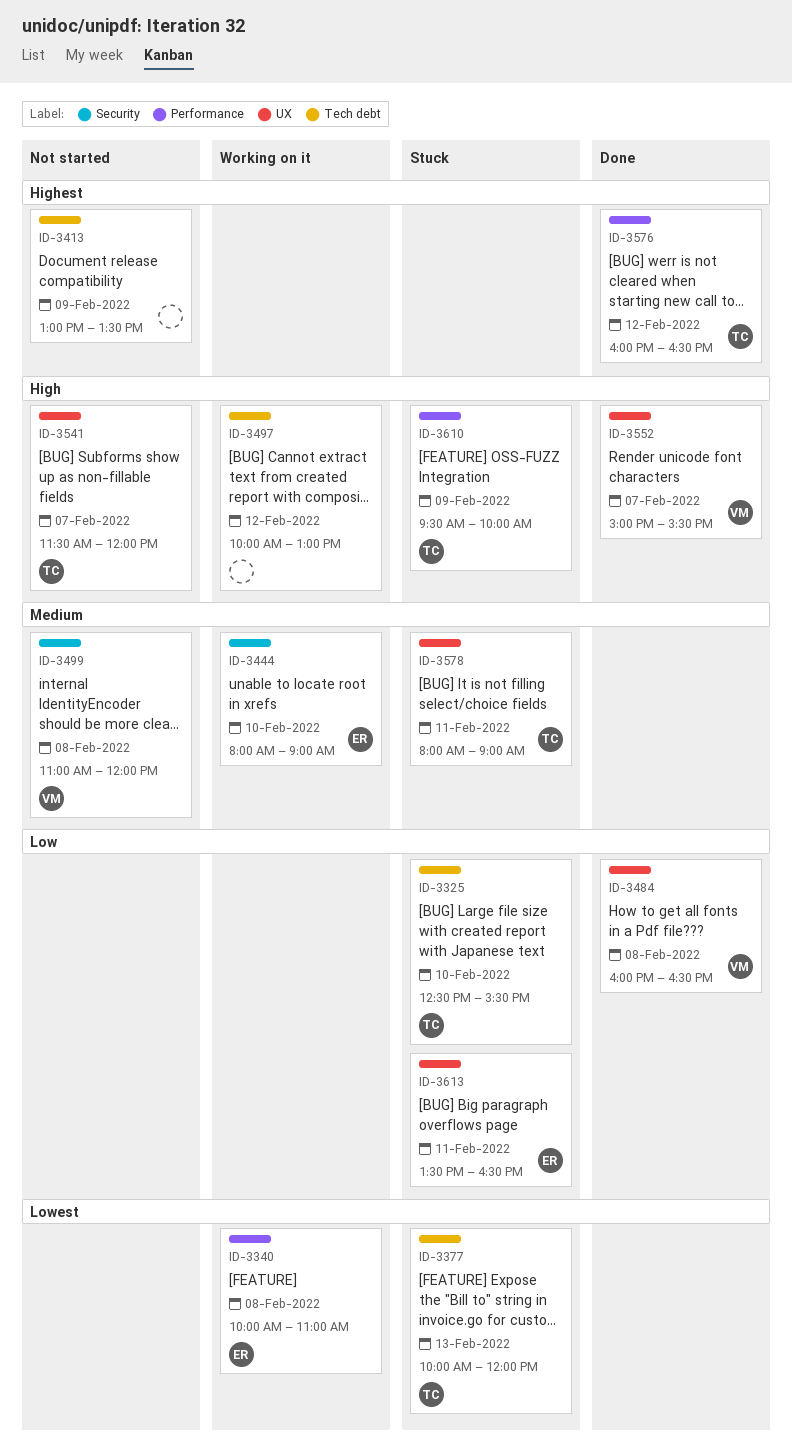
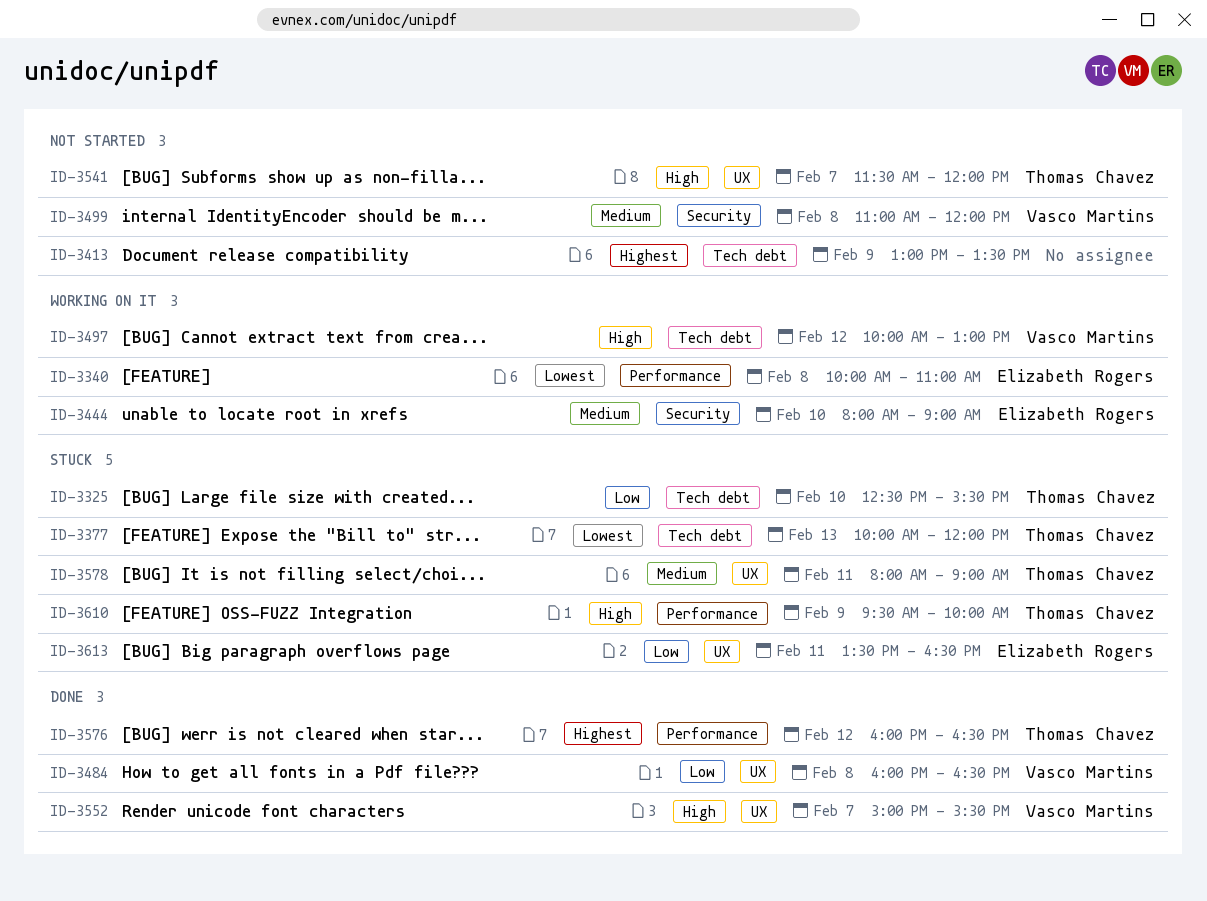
ID-3497, owner: none -> Vasco Martins

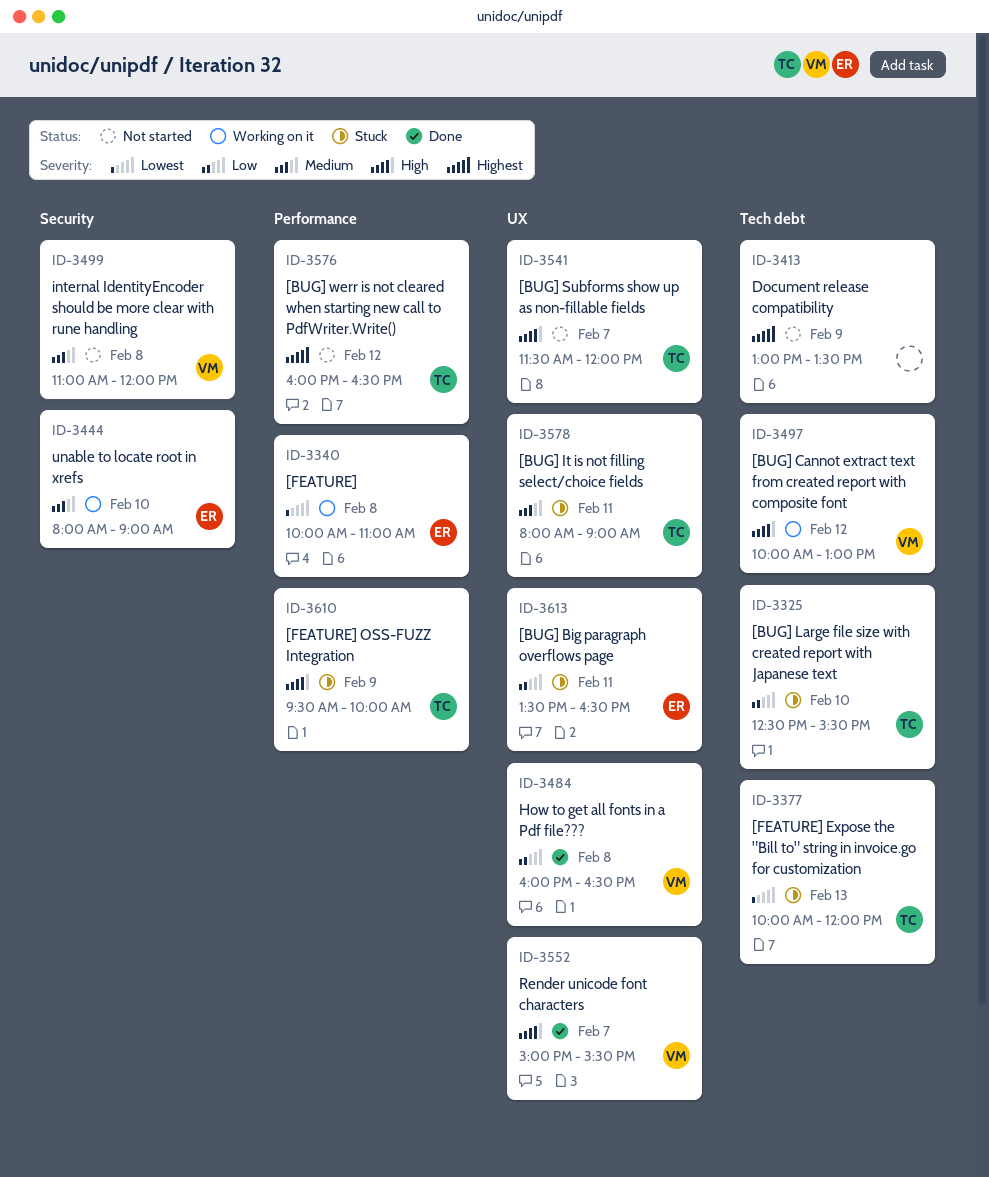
ID-3576, status: Done -> Not started

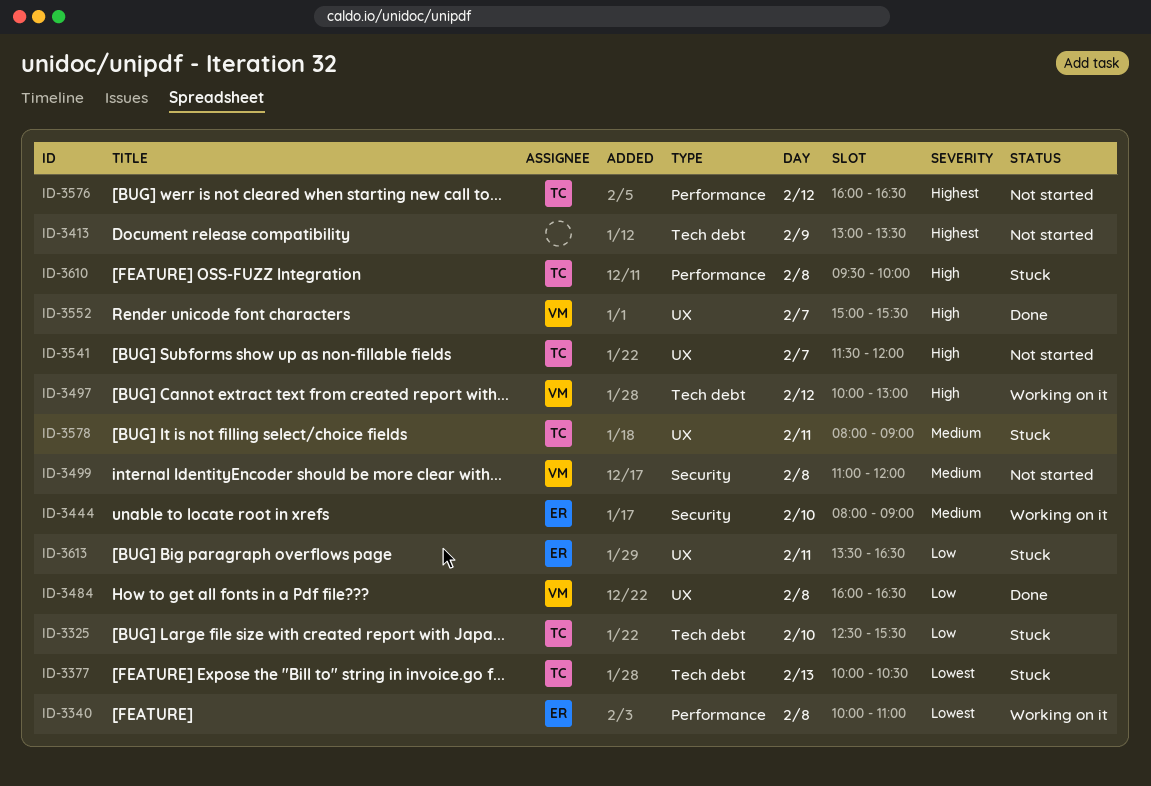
ID-3377, ends: 12:00 -> 10:30
ID-3610, day: Feb 9 -> Feb 8

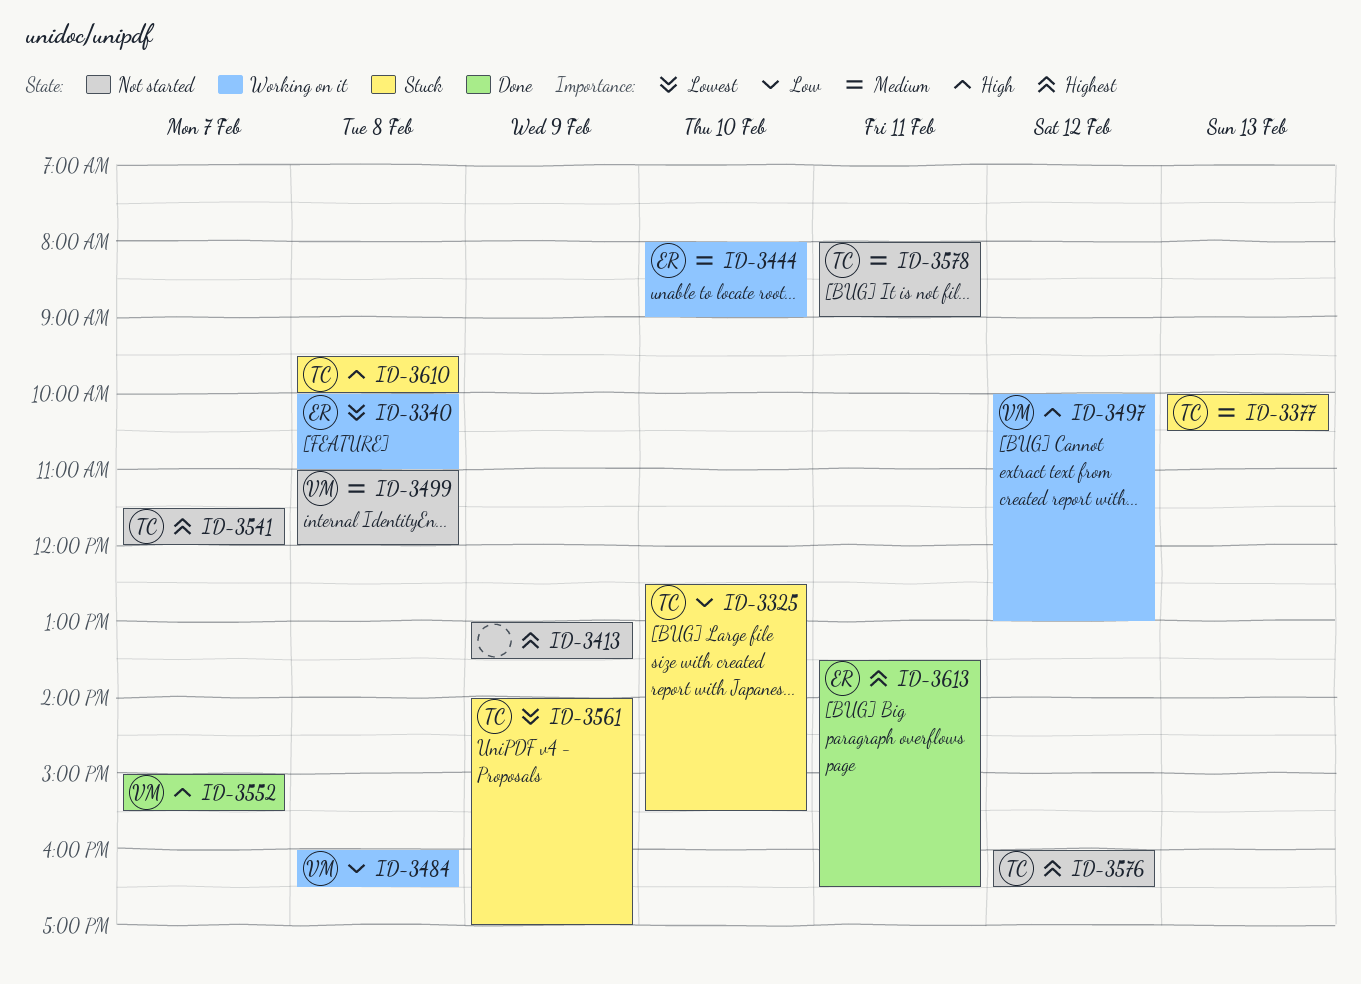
ID-3377, priority: Lowest -> Medium
ID-3484, status: Done -> Working on it
ID-3541, priority: High -> Highest
ID-3561: none -> present
ID-3578, status: Stuck -> Not started
ID-3613, status: Stuck -> Done
ID-3613, priority: Low -> Highest

